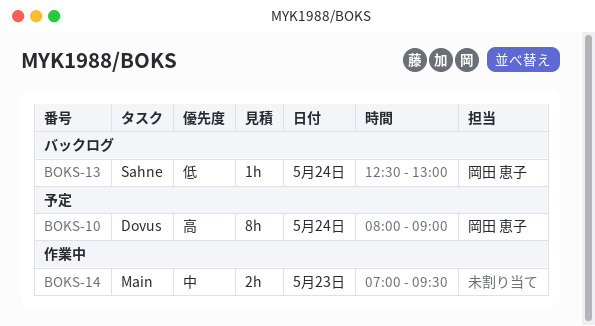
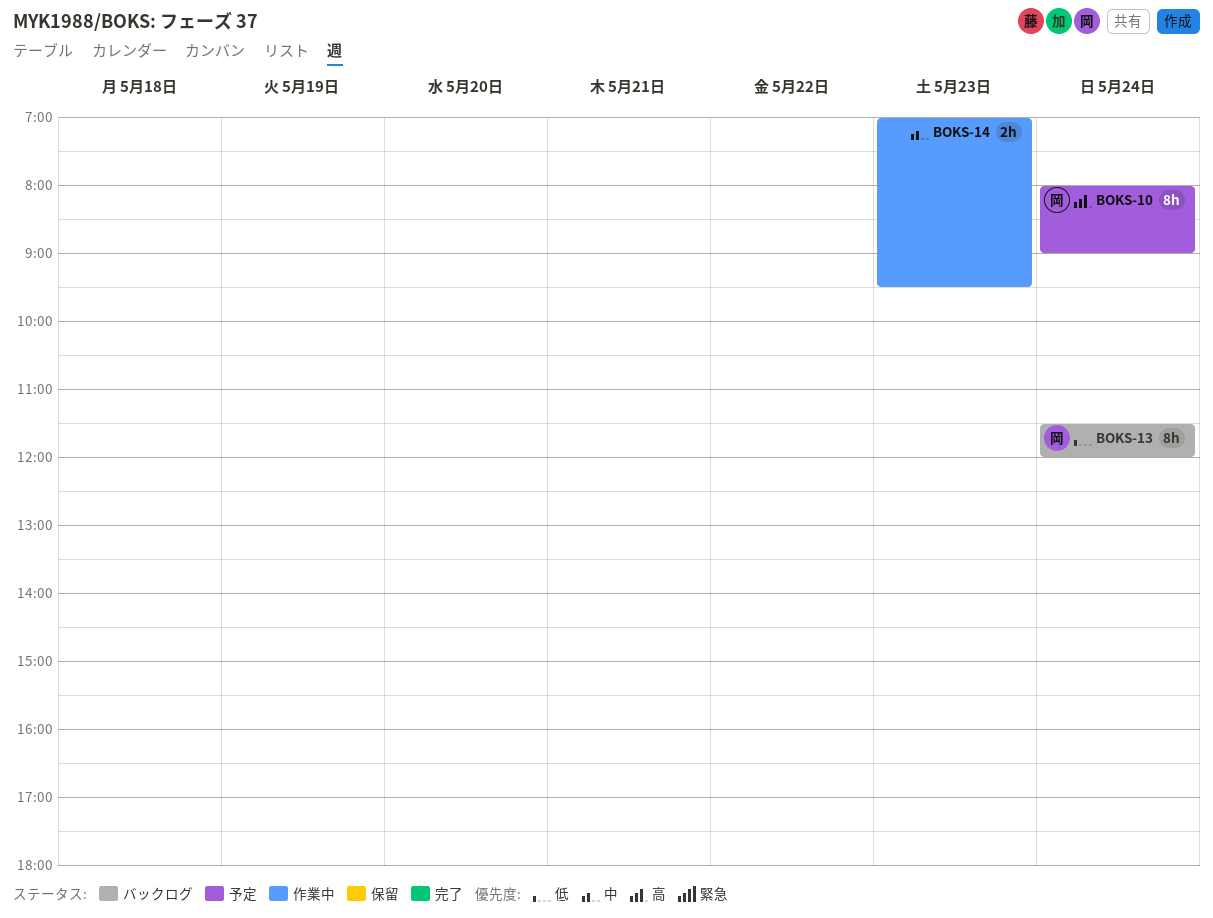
BOKS-13, estimate: 1h -> 8h
BOKS-13, begins: 12:30 -> 11:30
BOKS-13, ends: 13:00 -> 12:00

